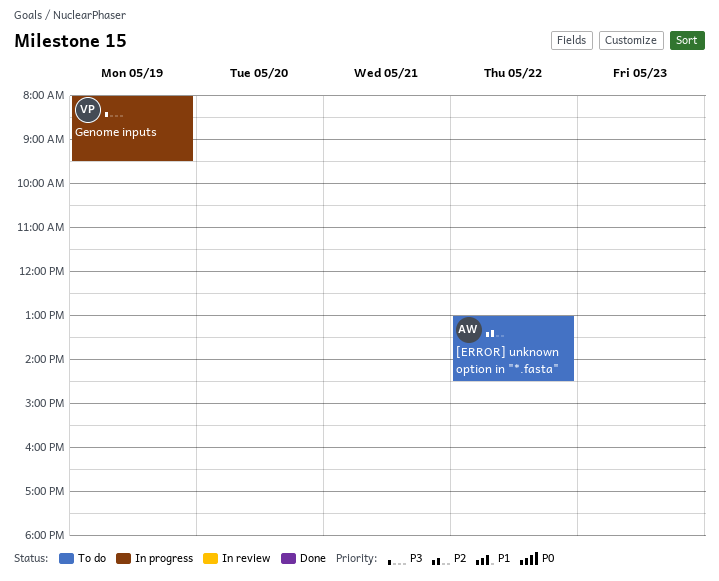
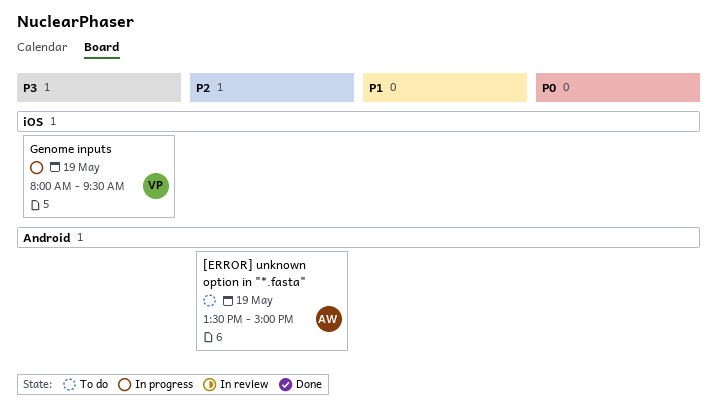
[ERROR] unknown option in "*.fasta", day: May 22 -> May 19
[ERROR] unknown option in "*.fasta", begins: 13:00 -> 13:30
[ERROR] unknown option in "*.fasta", ends: 14:30 -> 15:00

